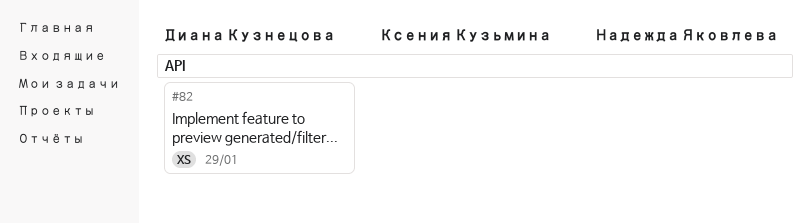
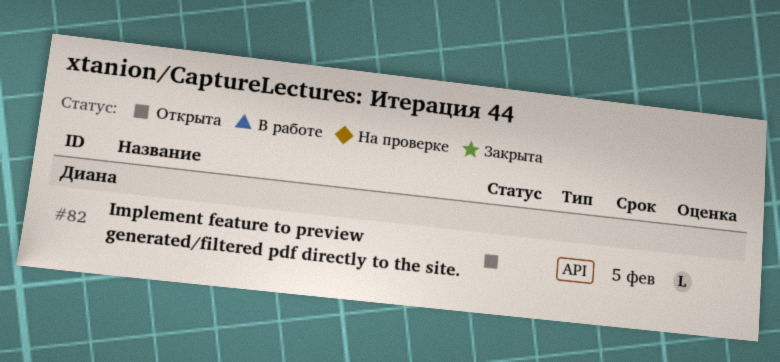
#82, estimate: XS -> L
#82, due: Jan 29 -> Feb 5

